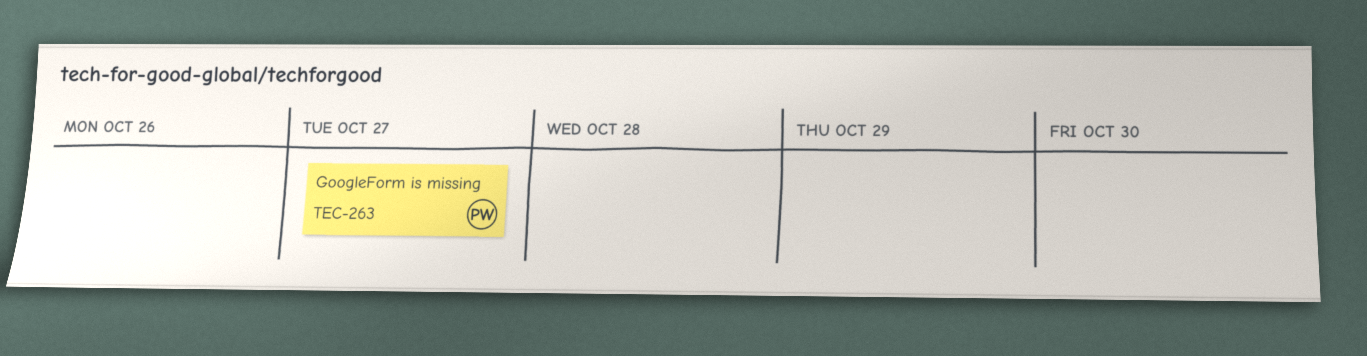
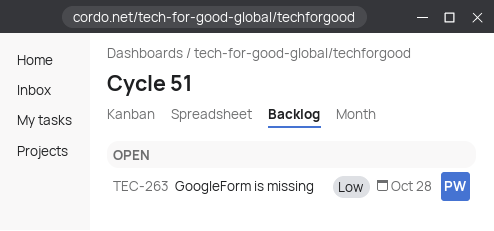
TEC-263, due: Oct 27 -> Oct 28

